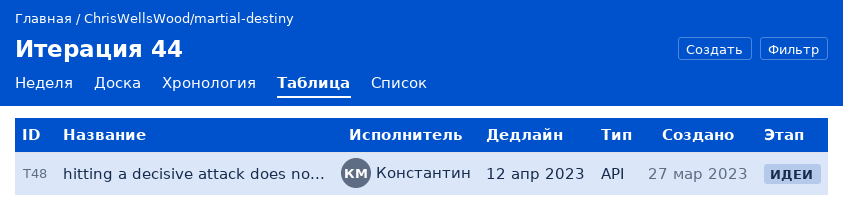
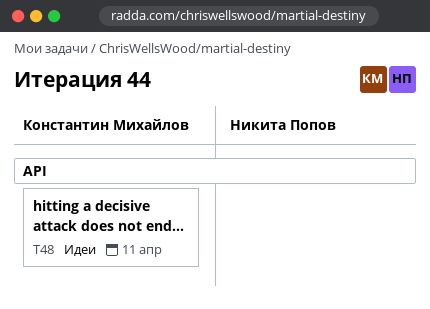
T48, due: Apr 12 -> Apr 11

